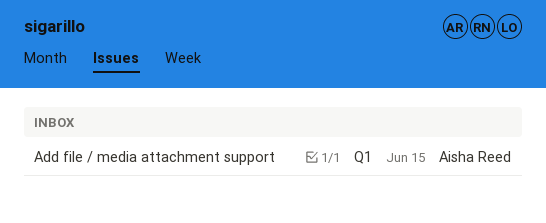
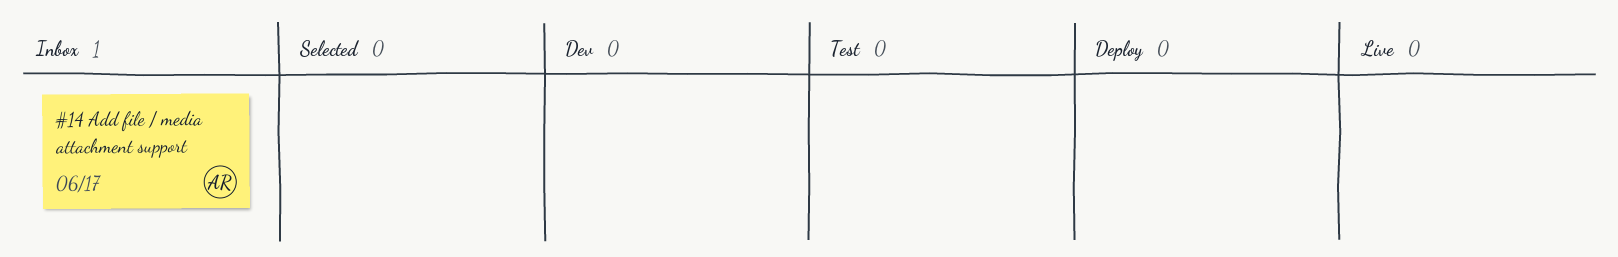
Add file / media attachment support, due: Jun 15 -> Jun 17

